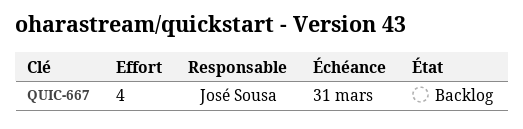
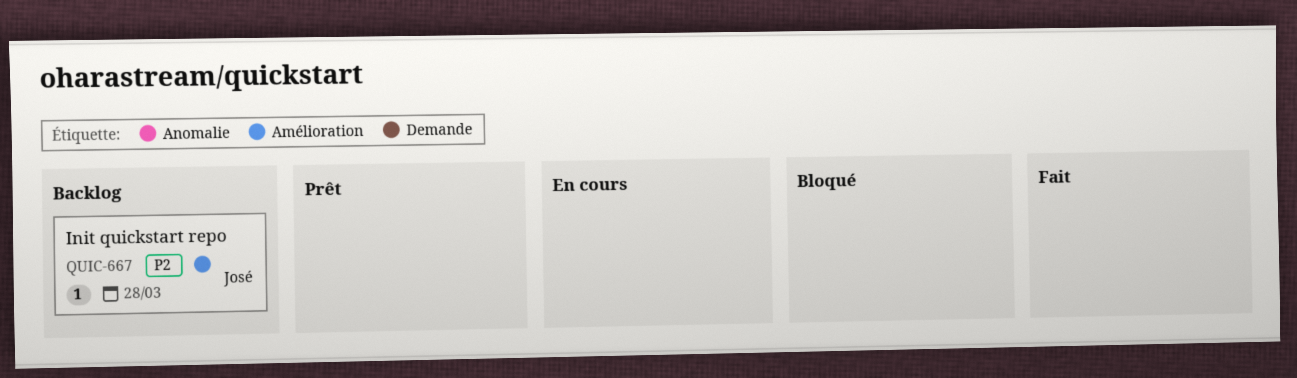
QUIC-667, estimate: 4 -> 1
QUIC-667, due: Mar 31 -> Mar 28

